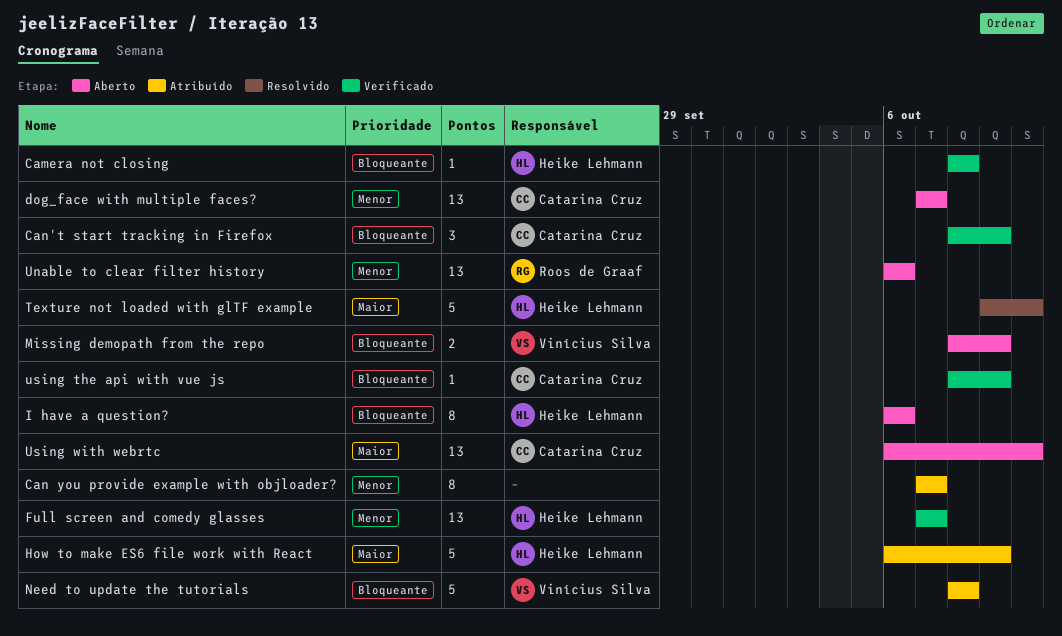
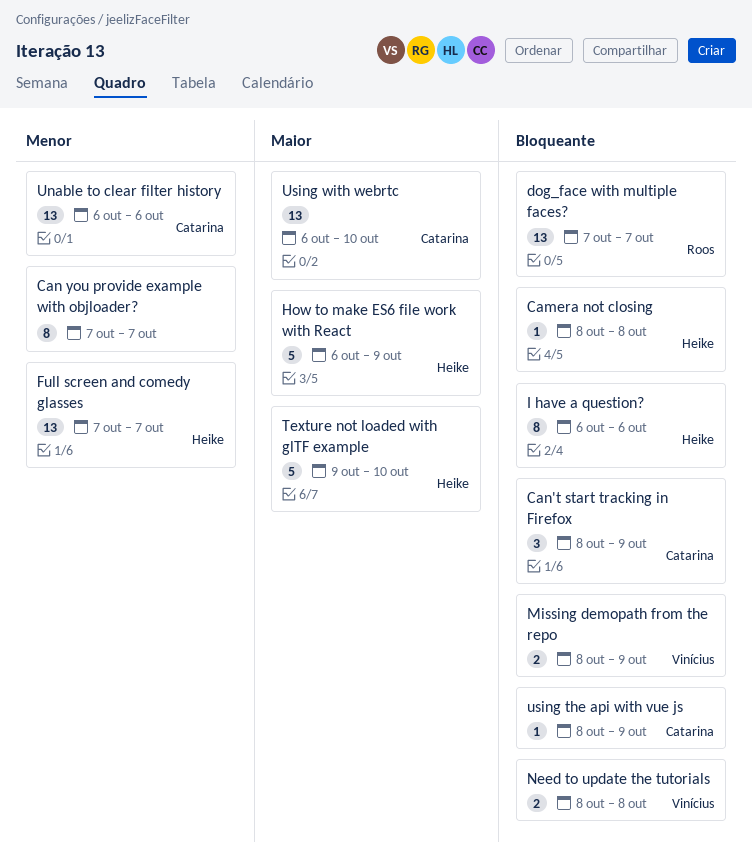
dog_face with multiple faces?, owner: Catarina Cruz -> Roos de Graaf
dog_face with multiple faces?, priority: Menor -> Bloqueante
Need to update the tutorials, estimate: 5 -> 2
Unable to clear filter history, owner: Roos de Graaf -> Catarina Cruz

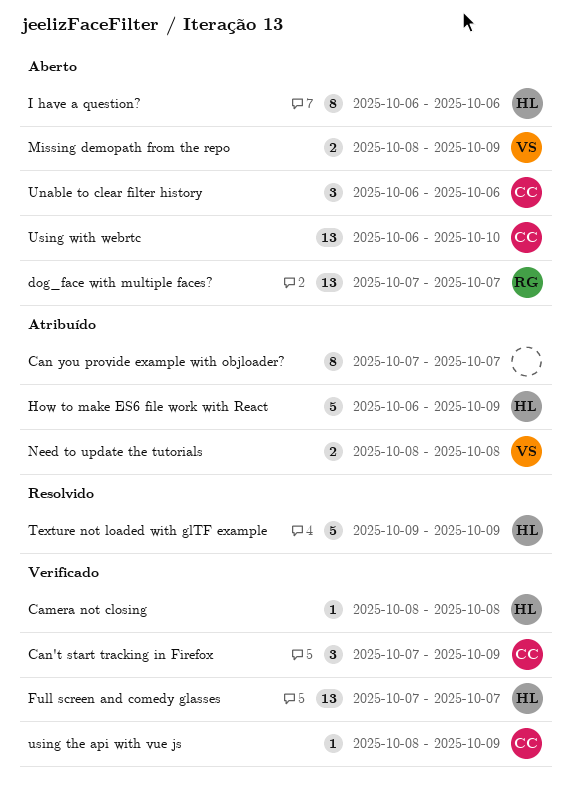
Can't start tracking in Firefox, start: Oct 8 -> Oct 7
Texture not loaded with glTF example, due: Oct 10 -> Oct 9
Unable to clear filter history, estimate: 13 -> 3

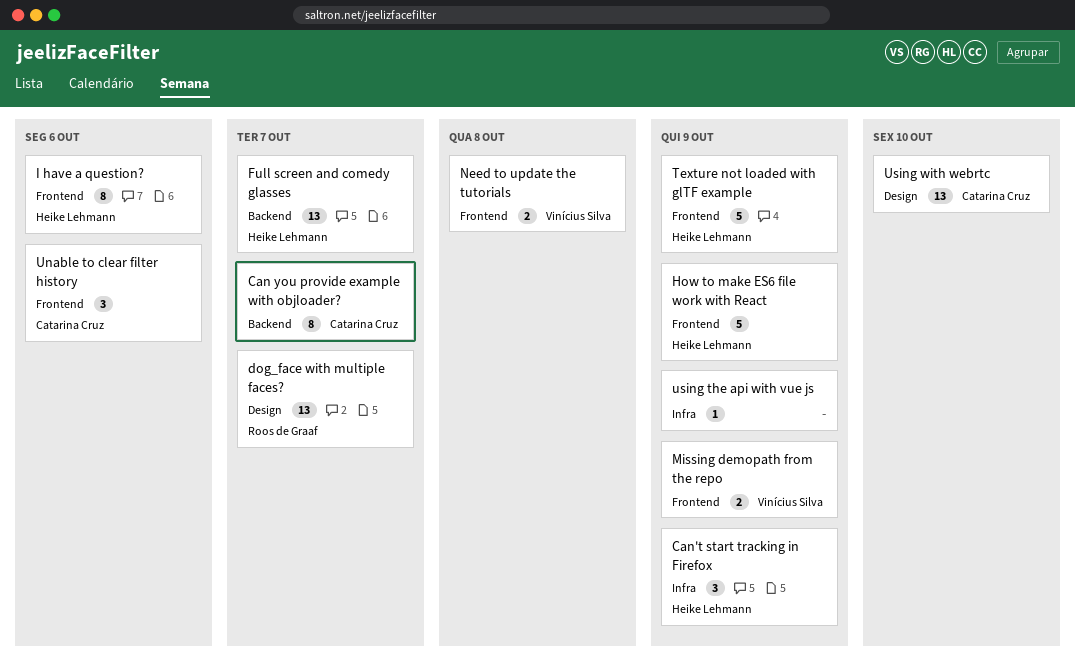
Camera not closing: present -> none
Can you provide example with objloader?, owner: none -> Catarina Cruz
Can't start tracking in Firefox, owner: Catarina Cruz -> Heike Lehmann
using the api with vue js, owner: Catarina Cruz -> none

